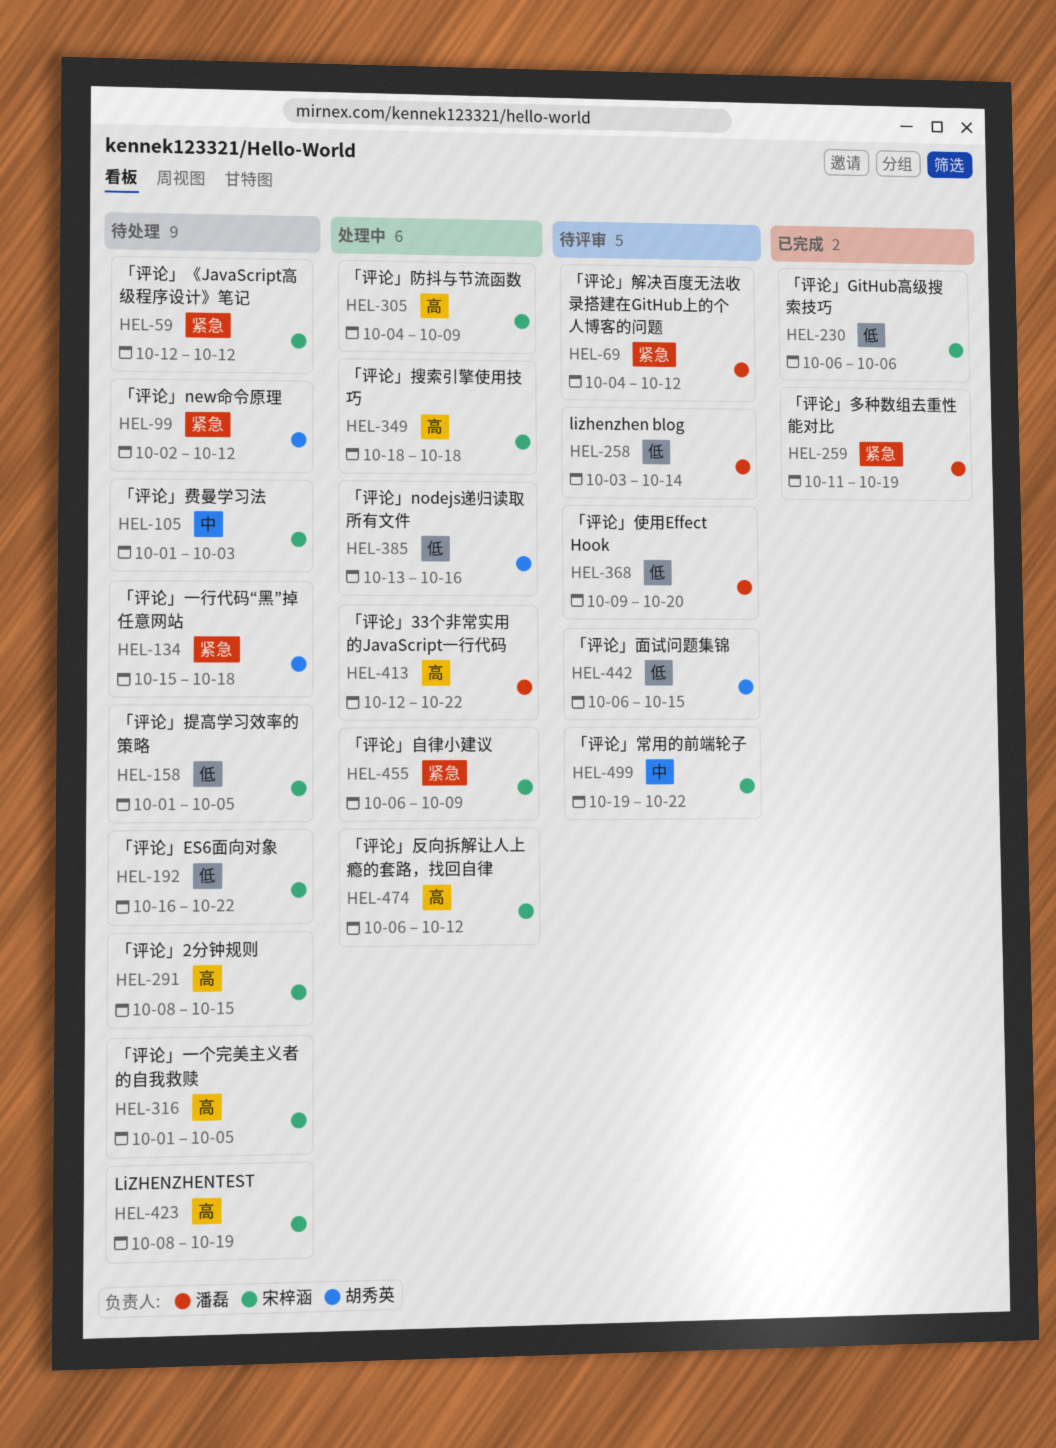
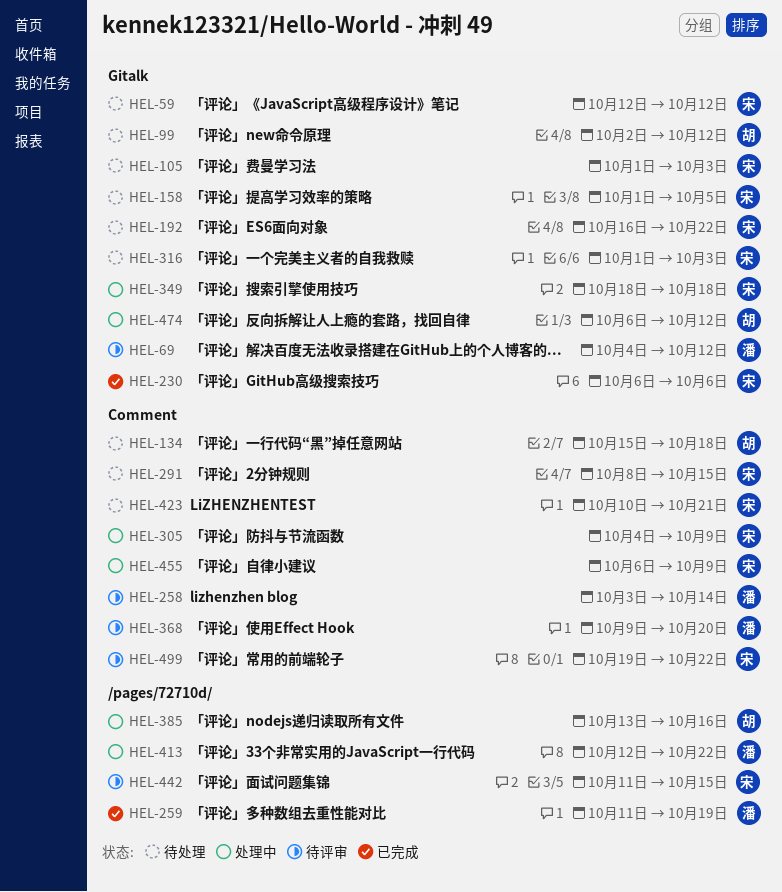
HEL-316, due: Oct 5 -> Oct 3
HEL-423, start: Oct 8 -> Oct 10
HEL-423, due: Oct 19 -> Oct 21
HEL-442, owner: 胡秀英 -> 宋梓涵
HEL-442, start: Oct 6 -> Oct 11
HEL-474, owner: 宋梓涵 -> 胡秀英

